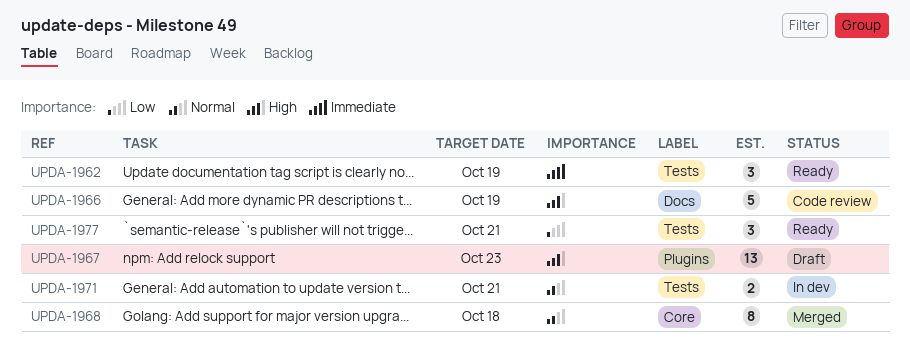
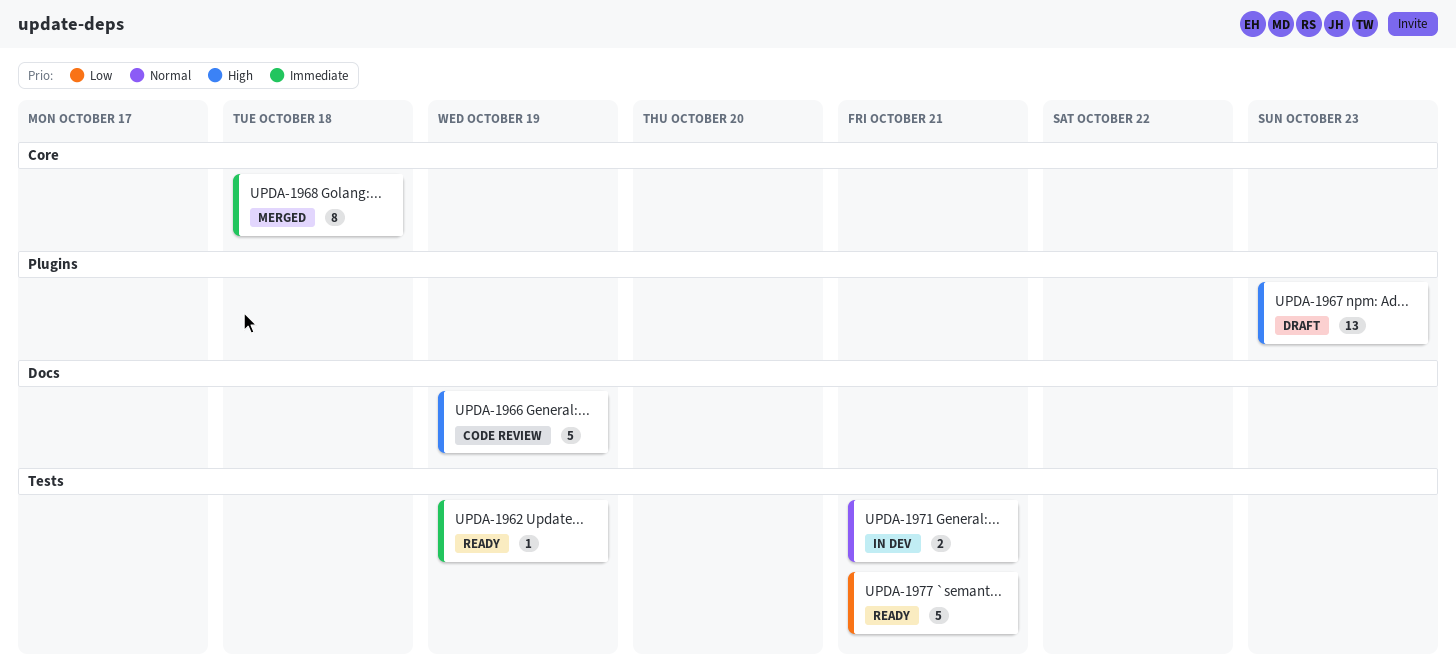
UPDA-1962, estimate: 3 -> 1
UPDA-1968, priority: Normal -> Immediate
UPDA-1977, estimate: 3 -> 5

